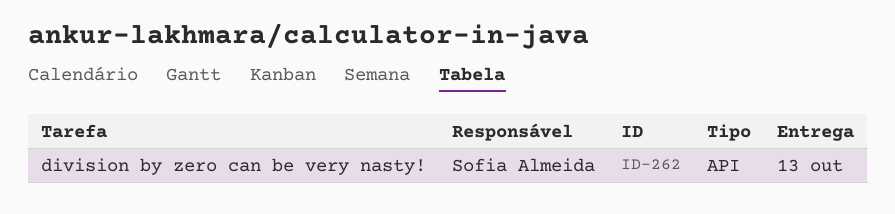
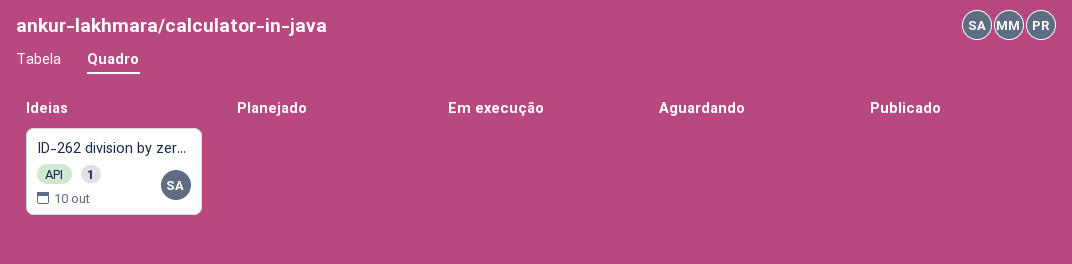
ID-262, due: Oct 13 -> Oct 10

